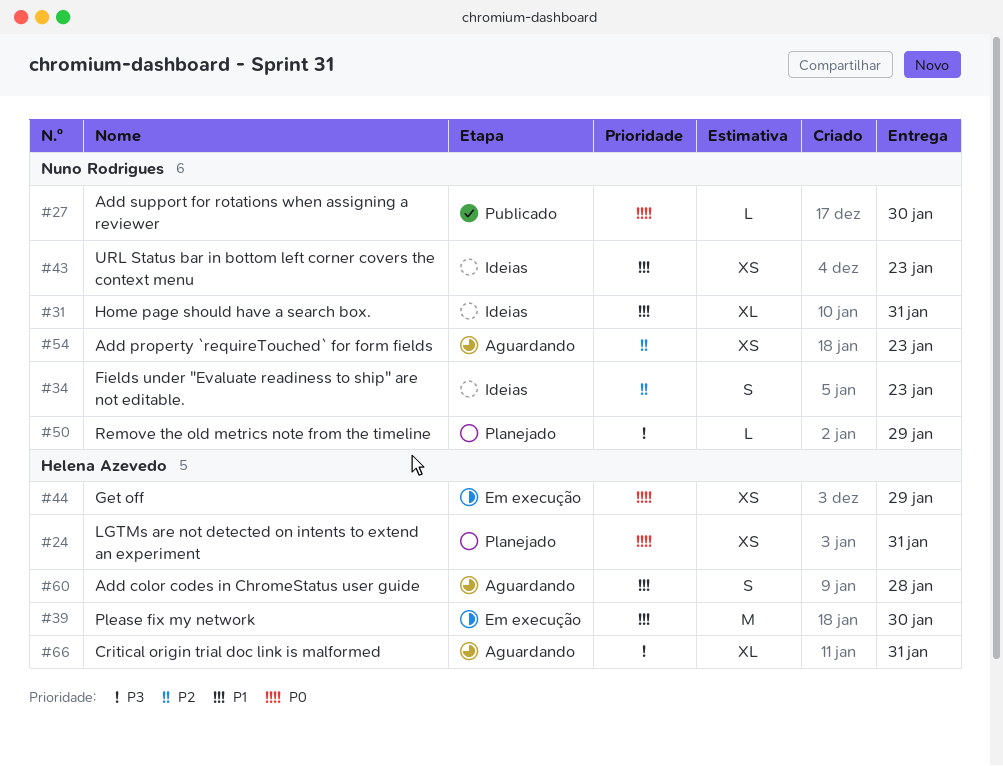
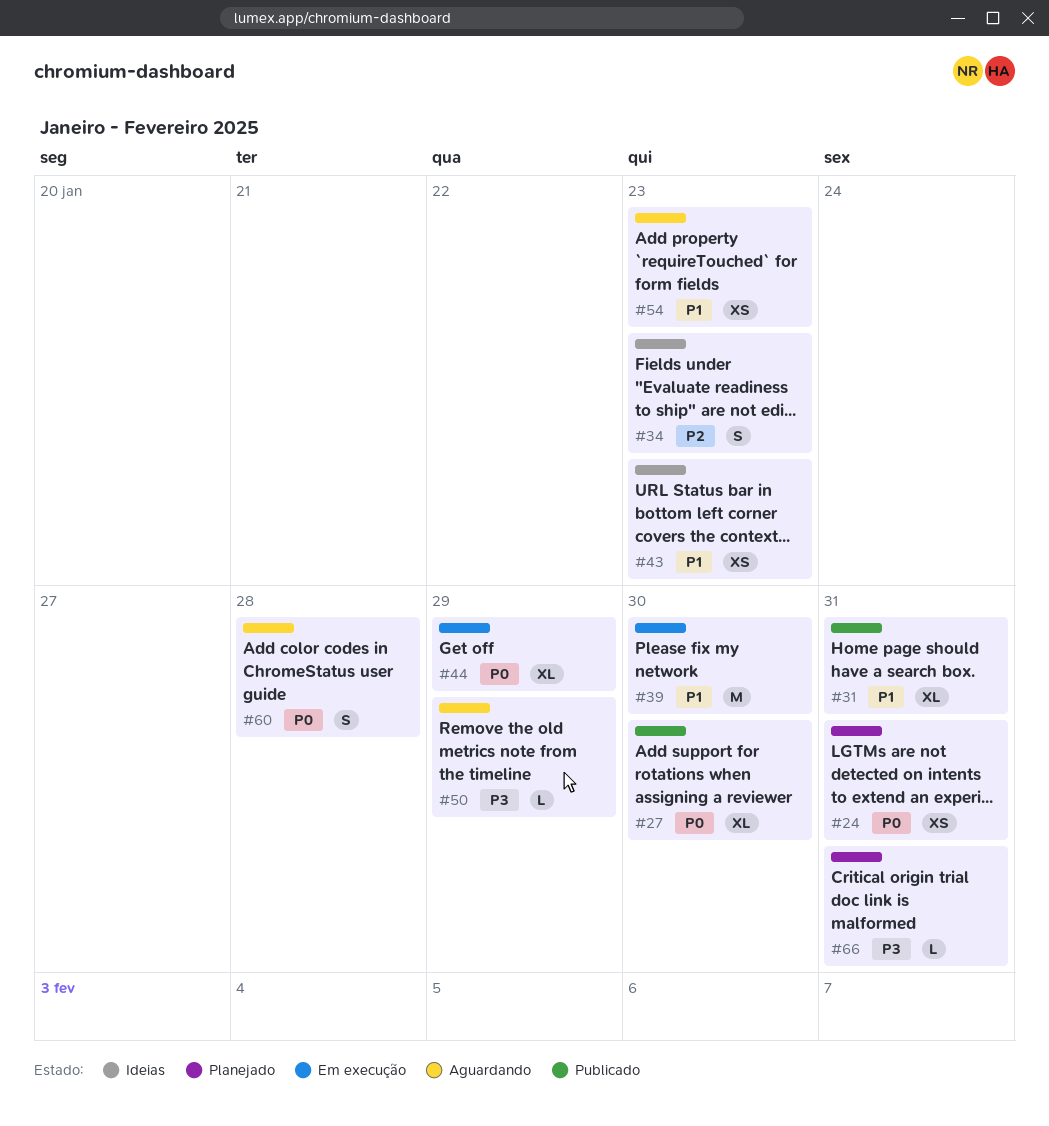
#27, estimate: L -> XL
#31, status: Ideias -> Publicado
#44, estimate: XS -> XL
#50, status: Planejado -> Aguardando
#54, priority: P2 -> P1
#60, priority: P1 -> P0
#66, status: Aguardando -> Planejado
#66, estimate: XL -> L

